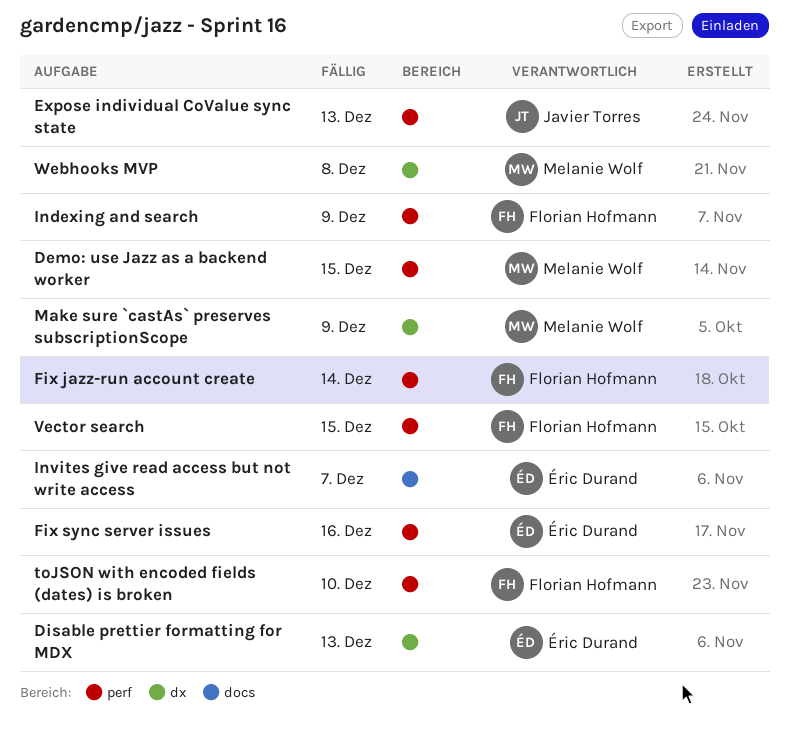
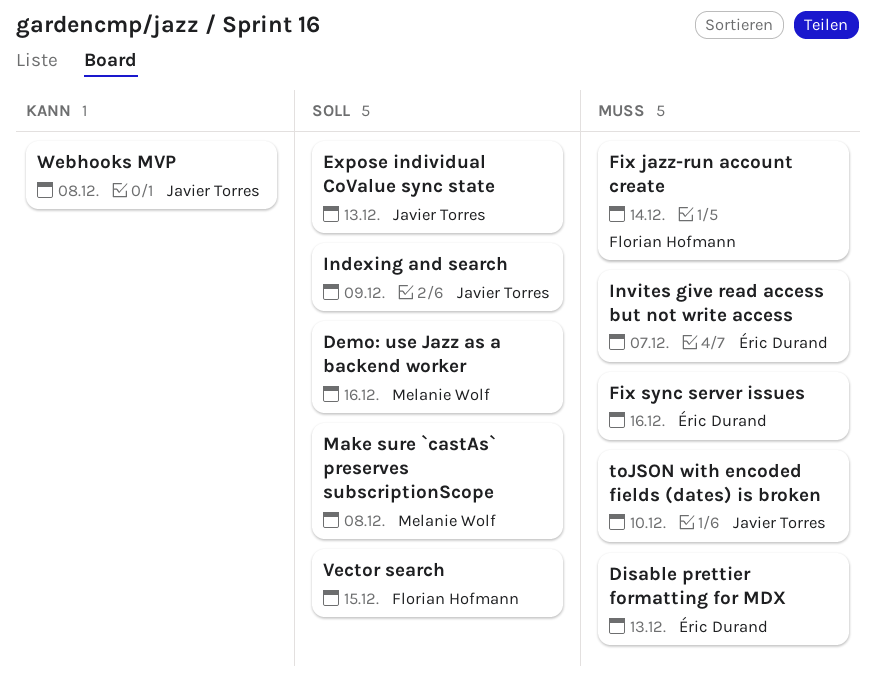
Demo: use Jazz as a backend worker, due: Dec 15 -> Dec 16
Indexing and search, owner: Florian Hofmann -> Javier Torres
Make sure `castAs` preserves subscriptionScope, due: Dec 9 -> Dec 8
toJSON with encoded fields (dates) is broken, owner: Florian Hofmann -> Javier Torres
Webhooks MVP, owner: Melanie Wolf -> Javier Torres

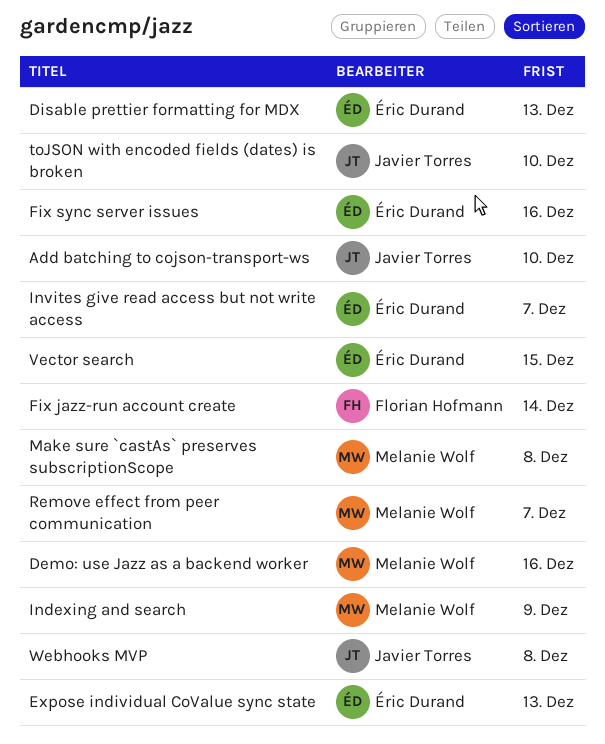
Add batching to cojson-transport-ws: none -> present
Expose individual CoValue sync state, owner: Javier Torres -> Éric Durand
Indexing and search, owner: Javier Torres -> Melanie Wolf
Remove effect from peer communication: none -> present
Vector search, owner: Florian Hofmann -> Éric Durand

